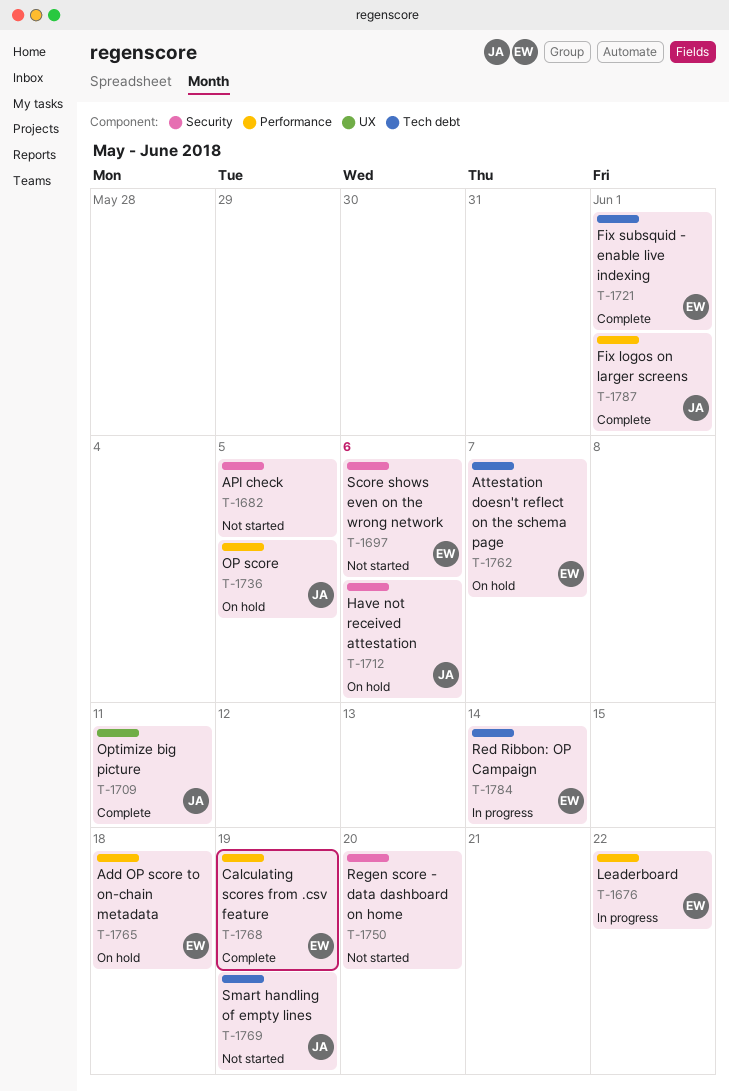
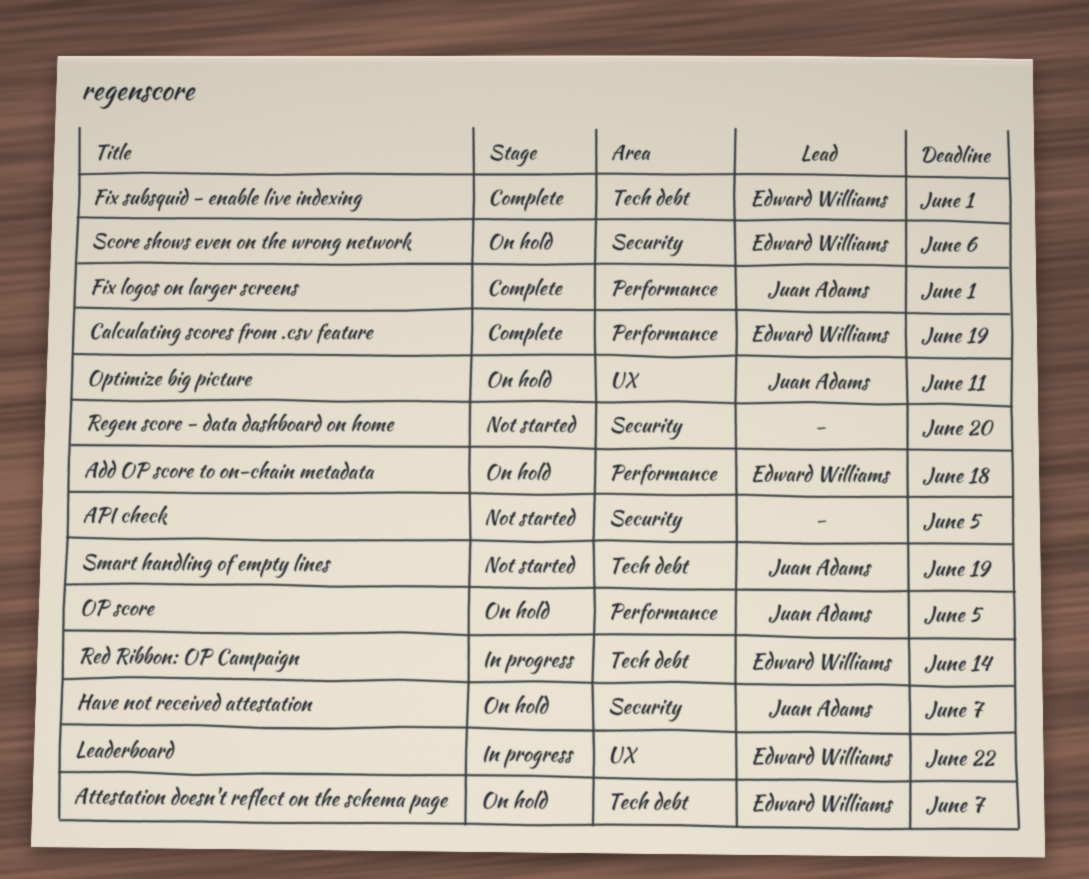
Have not received attestation, due: Jun 6 -> Jun 7
Leaderboard, label: Performance -> UX
Optimize big picture, status: Complete -> On hold
Score shows even on the wrong network, status: Not started -> On hold

